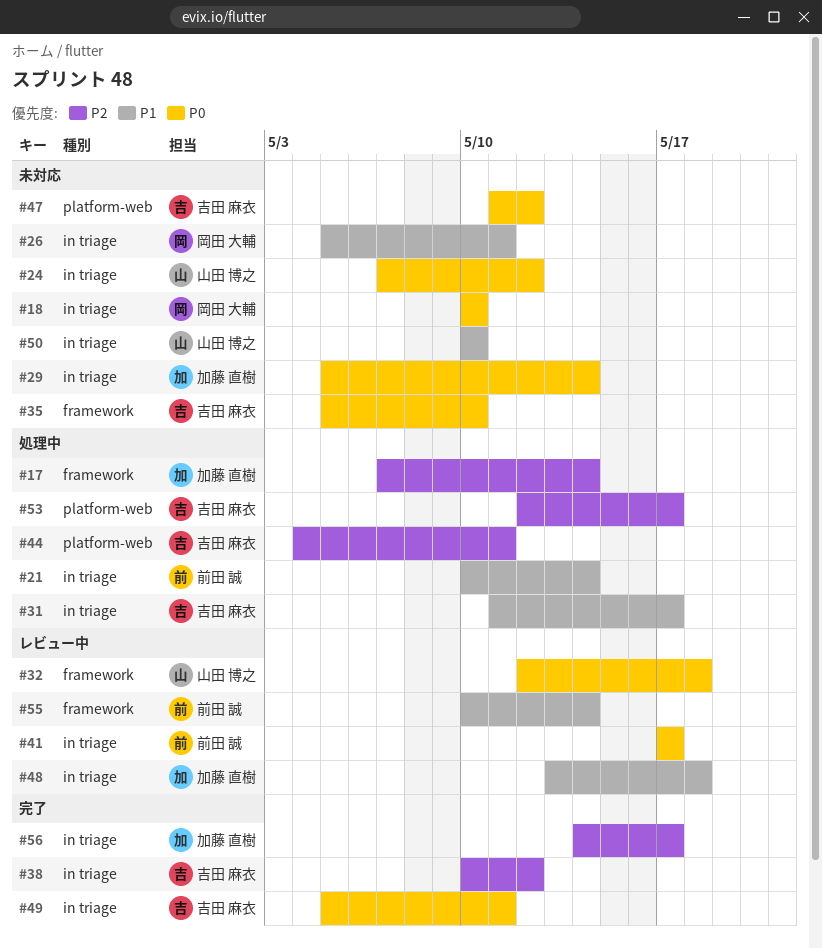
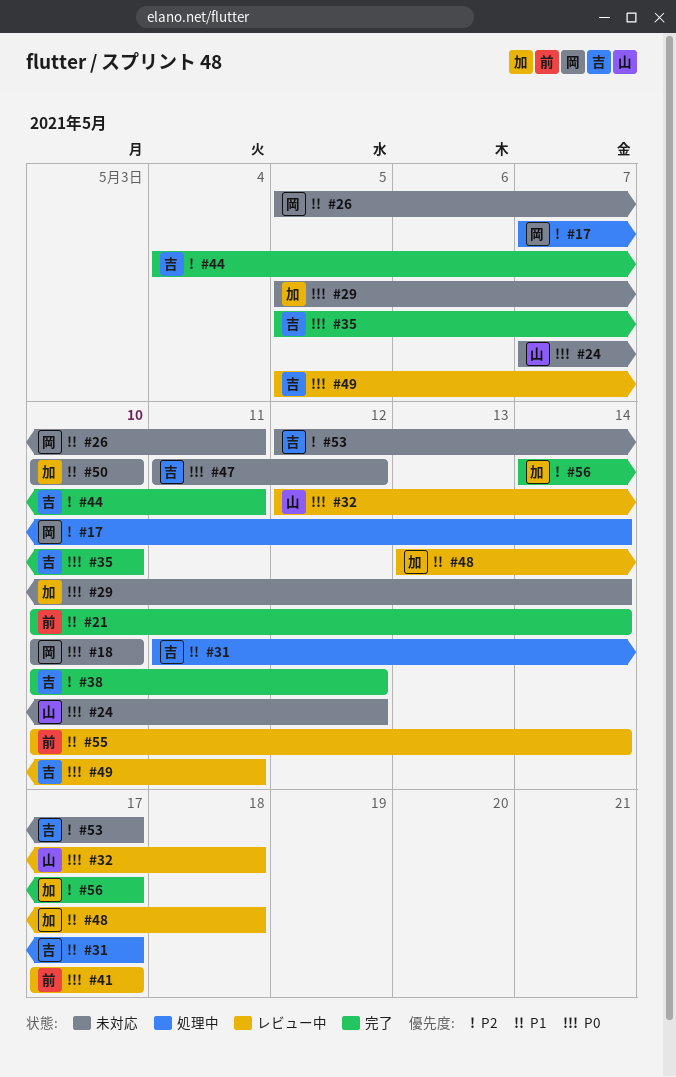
#17, owner: 加藤 直樹 -> 岡田 大輔
#21, status: 処理中 -> 完了
#35, status: 未対応 -> 完了
#44, status: 処理中 -> 完了
#49, status: 完了 -> レビュー中
#50, owner: 山田 博之 -> 加藤 直樹
#53, status: 処理中 -> 未対応

